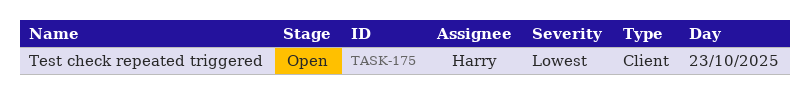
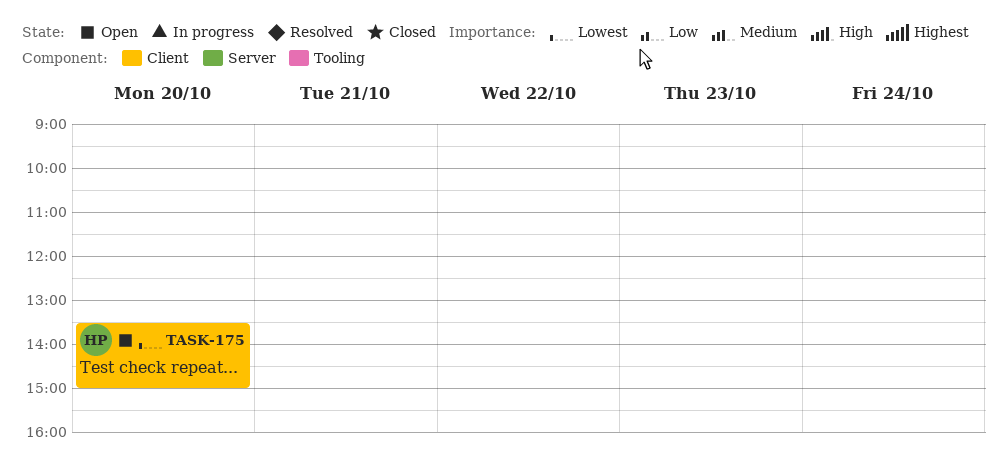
TASK-175, day: Oct 23 -> Oct 20

